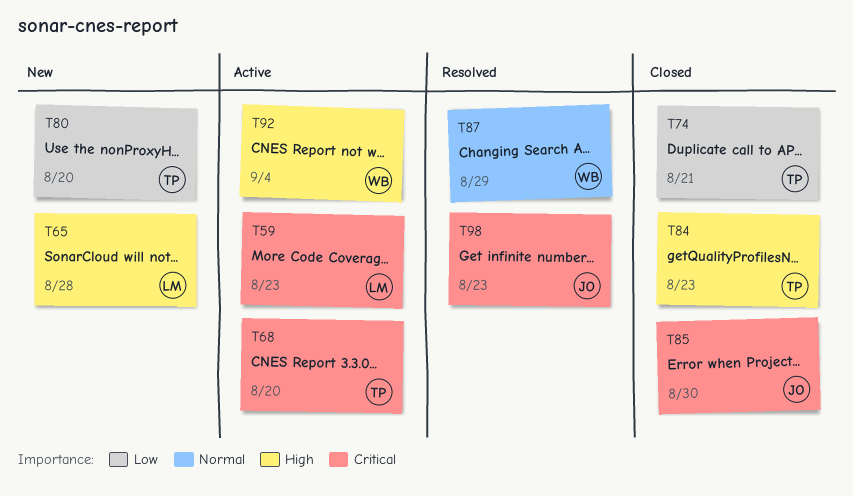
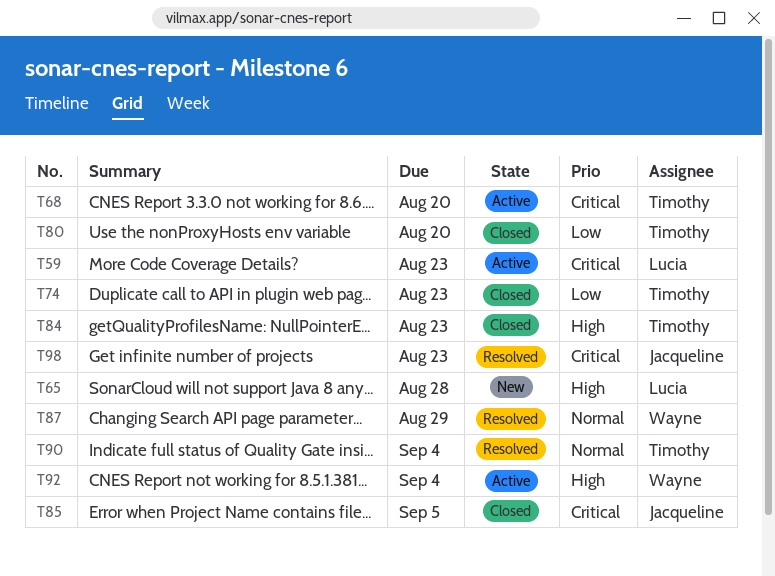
T74, due: Aug 21 -> Aug 23
T80, status: New -> Closed
T85, due: Aug 30 -> Sep 5
T90: none -> present

